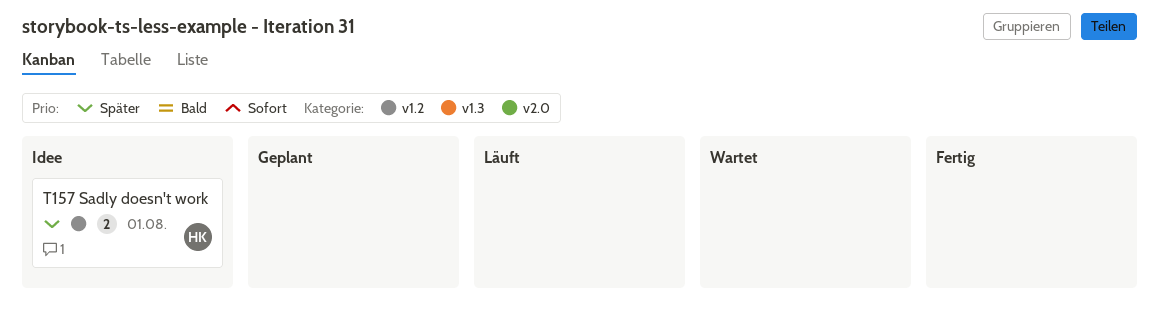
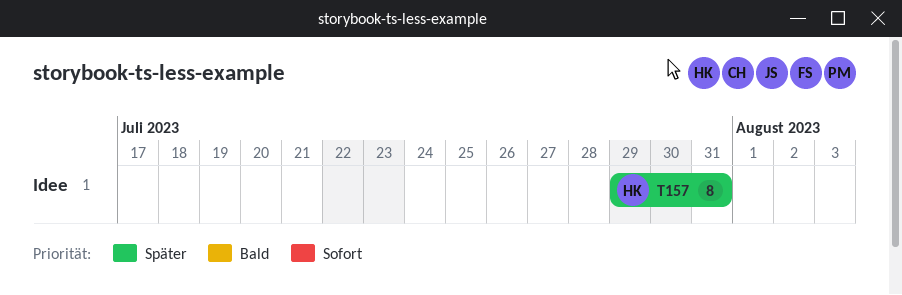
T157, estimate: 2 -> 8
T157, due: Aug 1 -> Jul 31

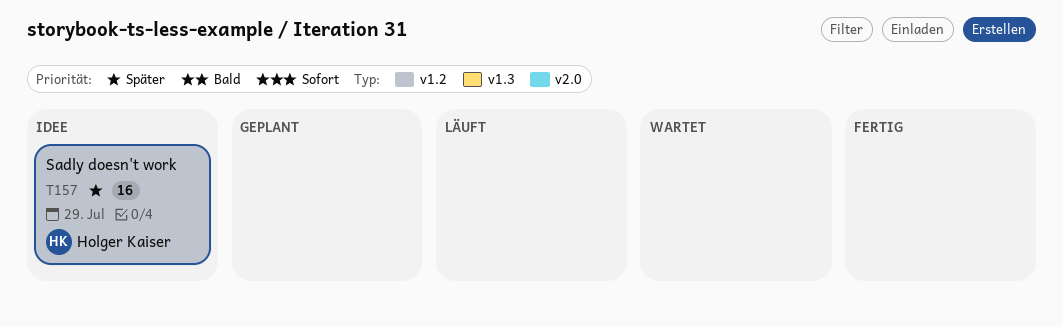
T157, estimate: 8 -> 16
T157, due: Jul 31 -> Jul 29

